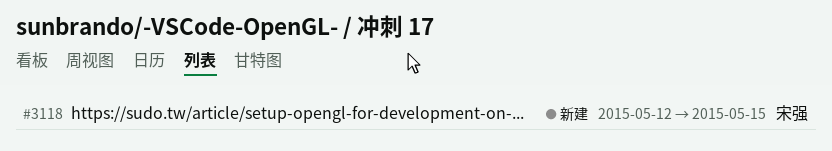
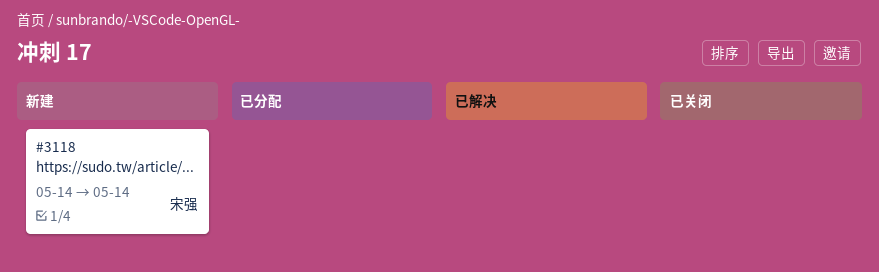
#3118, start: May 12 -> May 14
#3118, due: May 15 -> May 14

